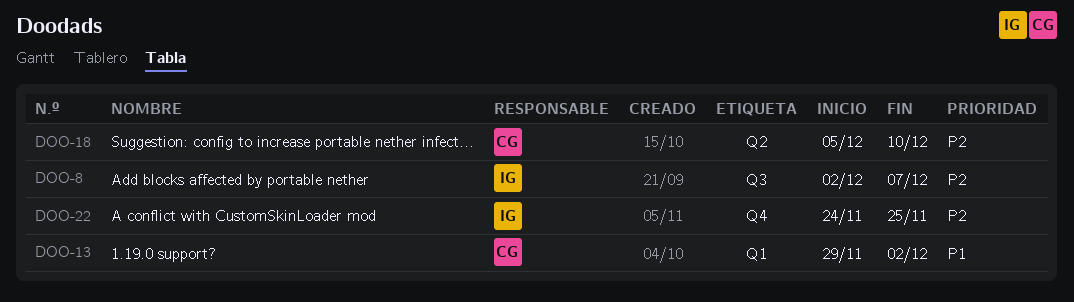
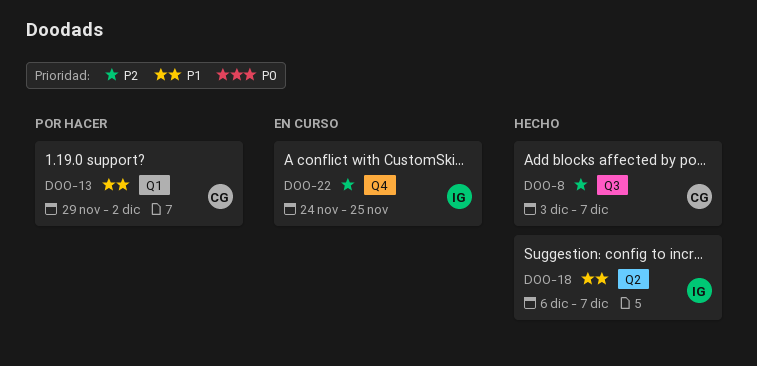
DOO-8, owner: IG -> CG
DOO-8, start: Dec 2 -> Dec 3
DOO-18, owner: CG -> IG
DOO-18, priority: P2 -> P1
DOO-18, start: Dec 5 -> Dec 6
DOO-18, due: Dec 10 -> Dec 7

